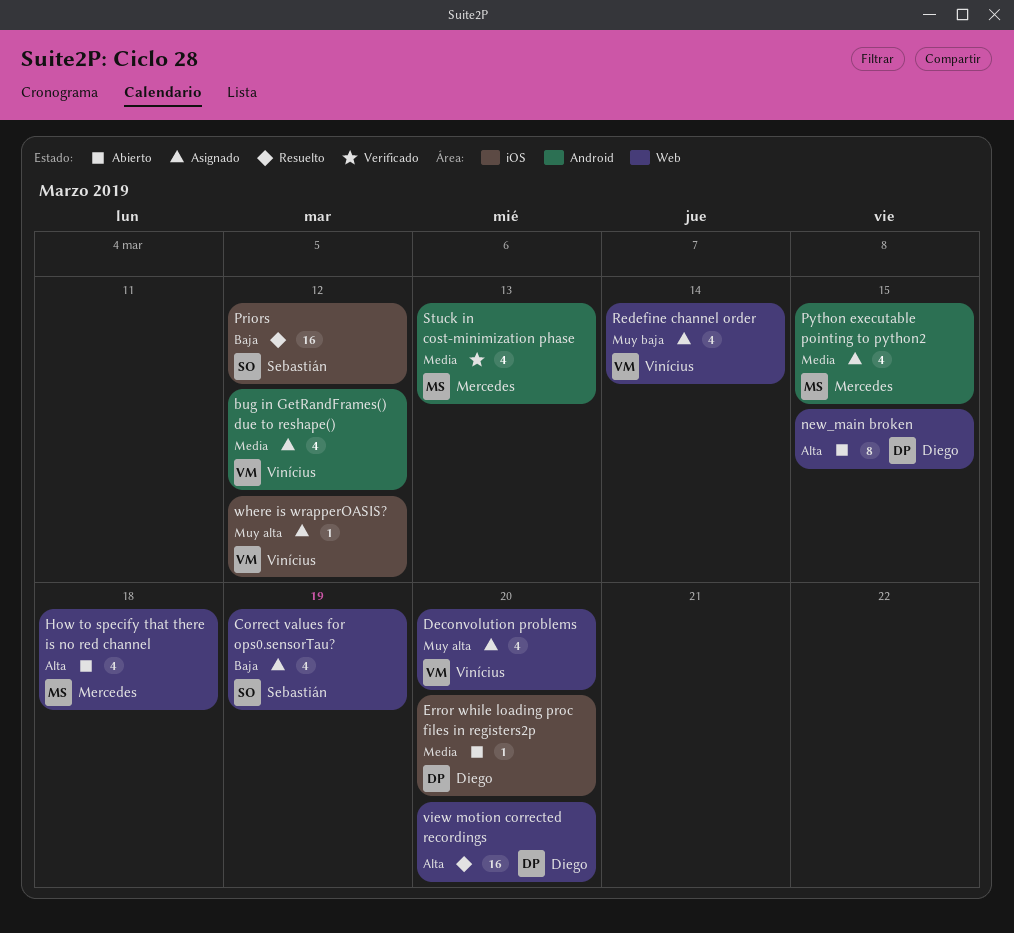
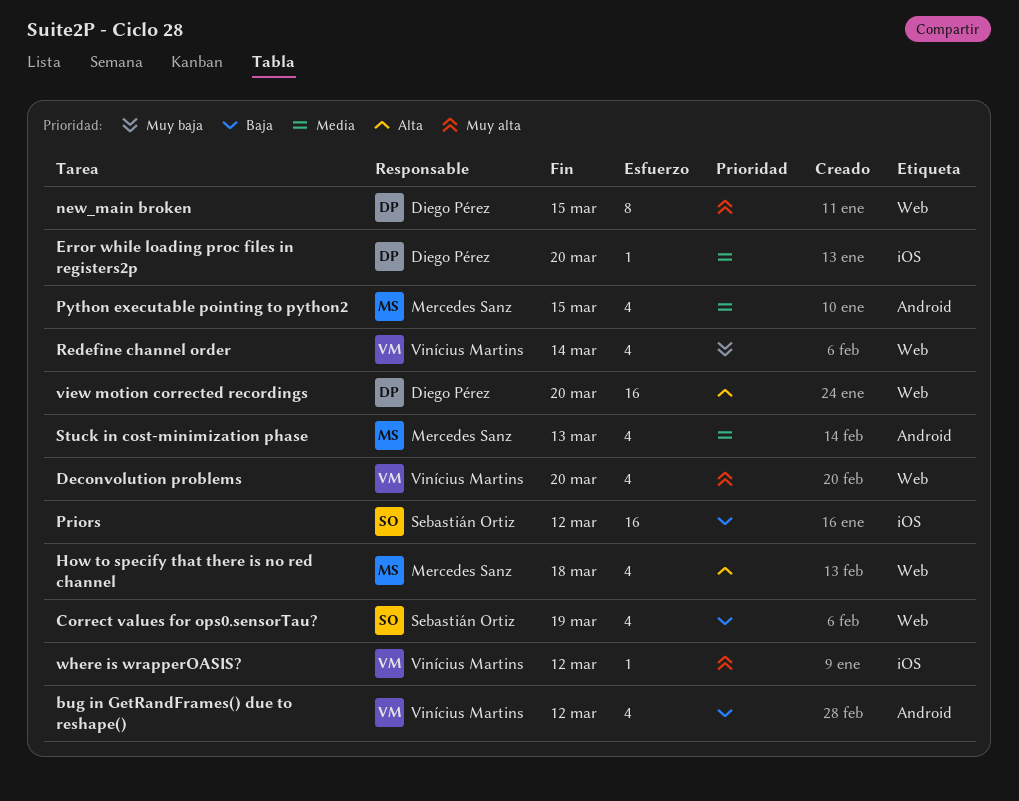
bug in GetRandFrames() due to reshape(), priority: Media -> Baja
new_main broken, priority: Alta -> Muy alta

